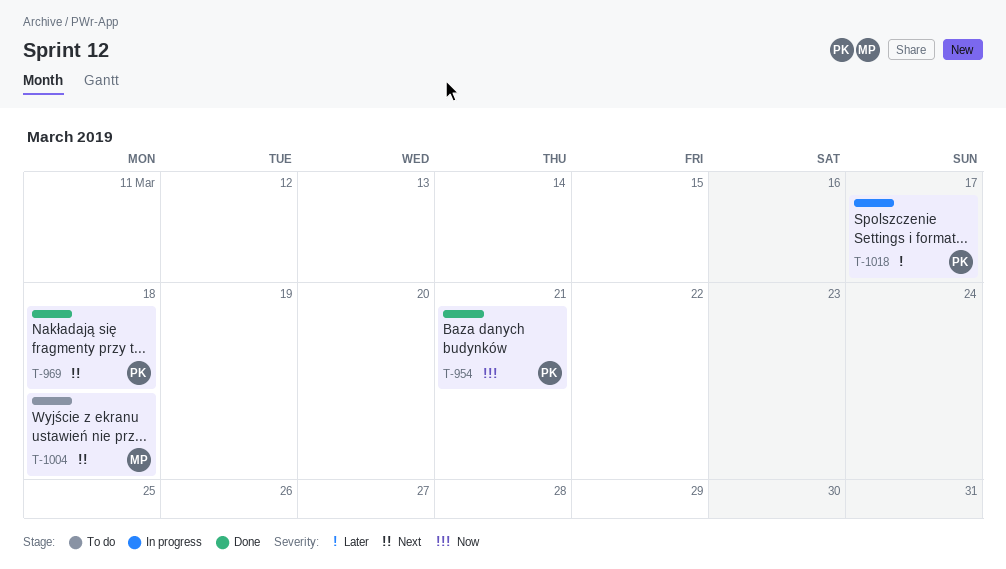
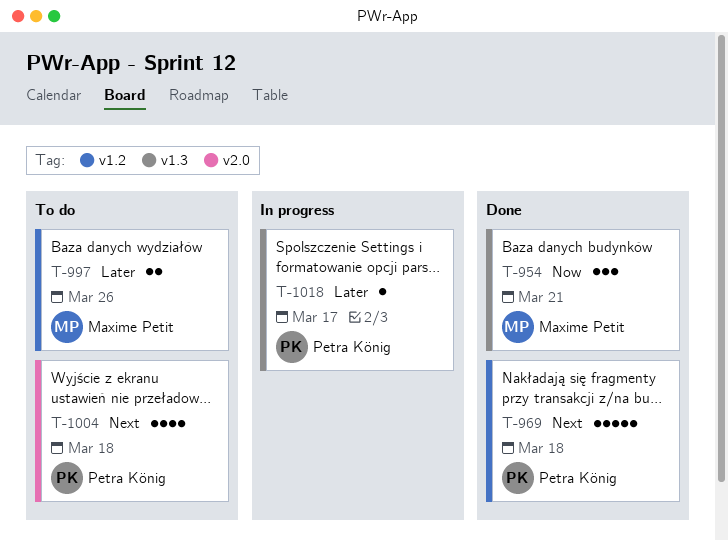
T-954, owner: Petra König -> Maxime Petit
T-997: none -> present
T-1004, owner: Maxime Petit -> Petra König

